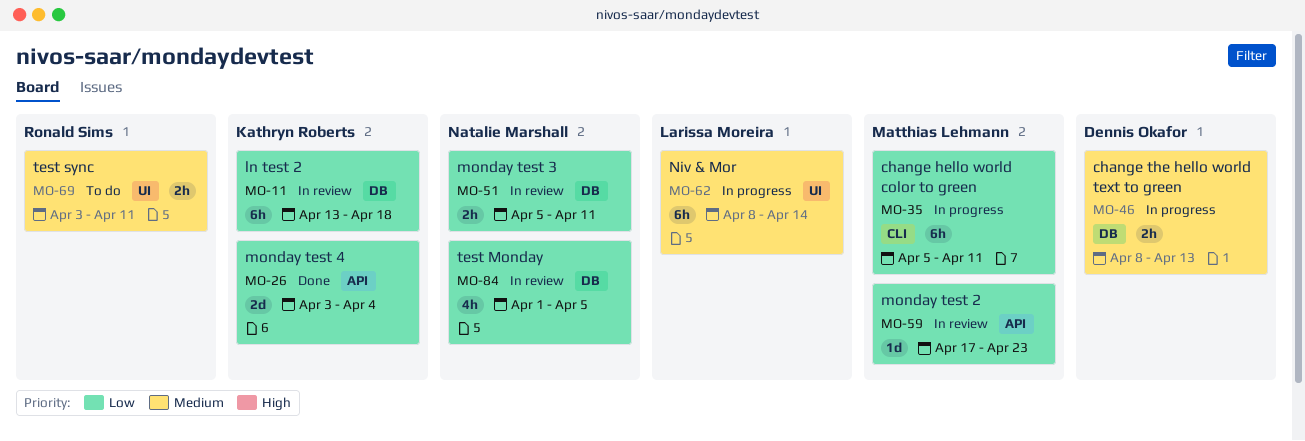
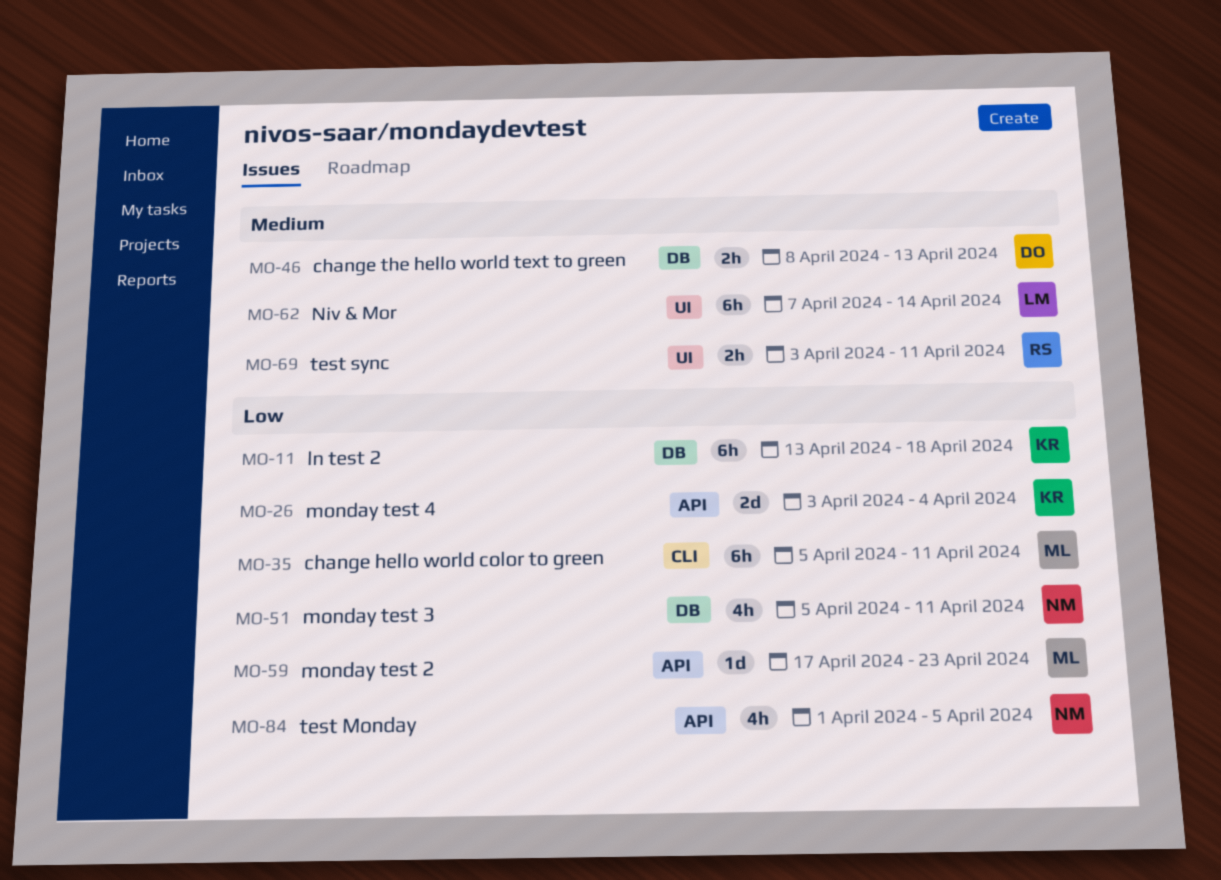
MO-51, estimate: 2h -> 4h
MO-62, start: Apr 8 -> Apr 7
MO-84, label: DB -> API

